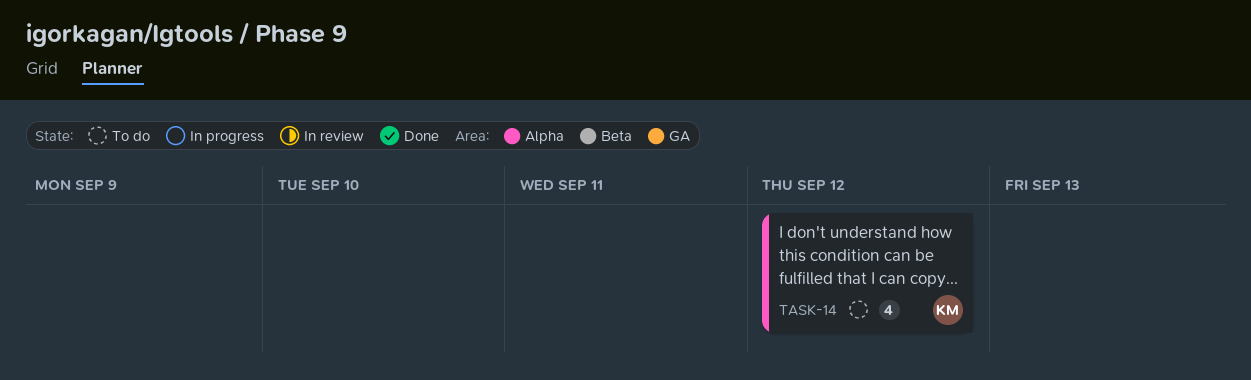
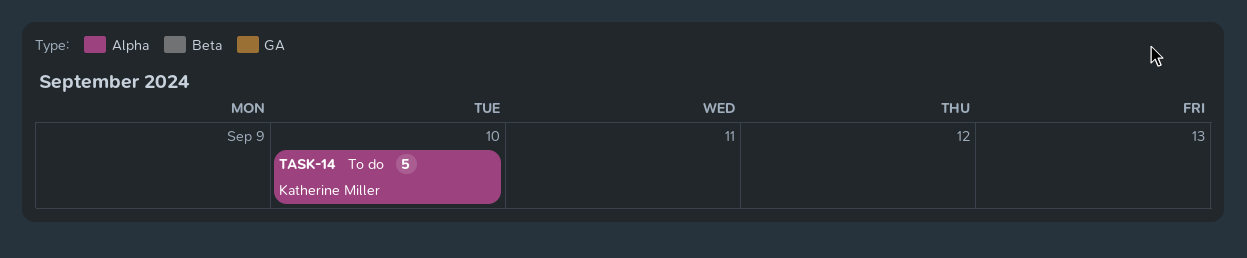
TASK-14, estimate: 4 -> 5
TASK-14, due: Sep 12 -> Sep 10

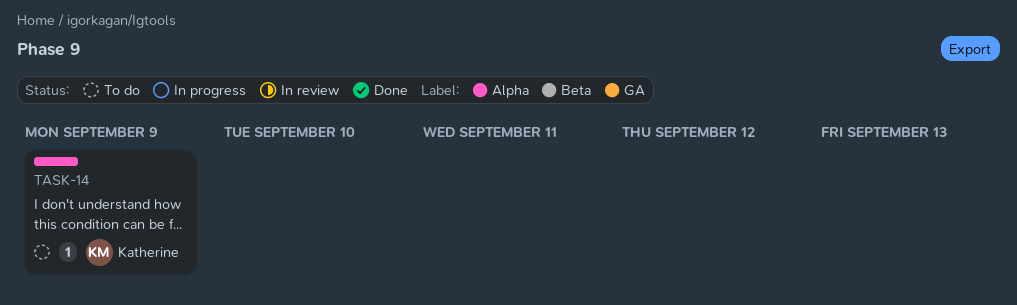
TASK-14, estimate: 5 -> 1
TASK-14, due: Sep 10 -> Sep 9

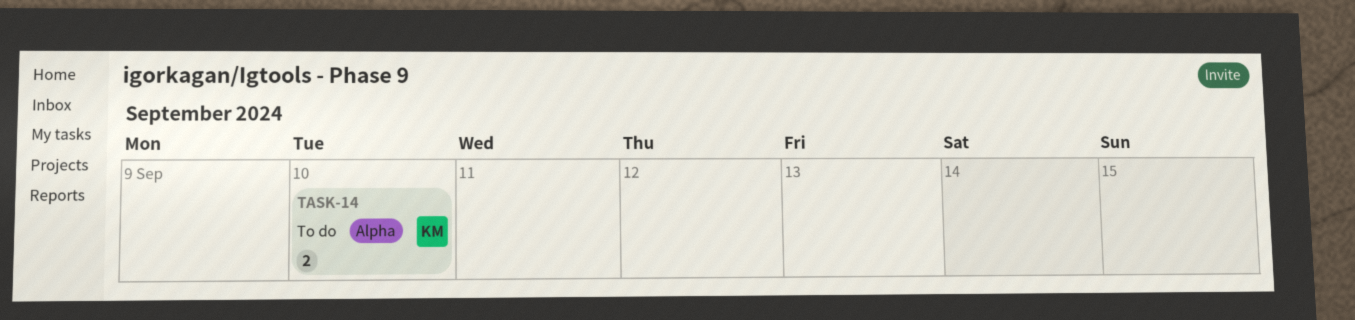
TASK-14, estimate: 1 -> 2
TASK-14, due: Sep 9 -> Sep 10

